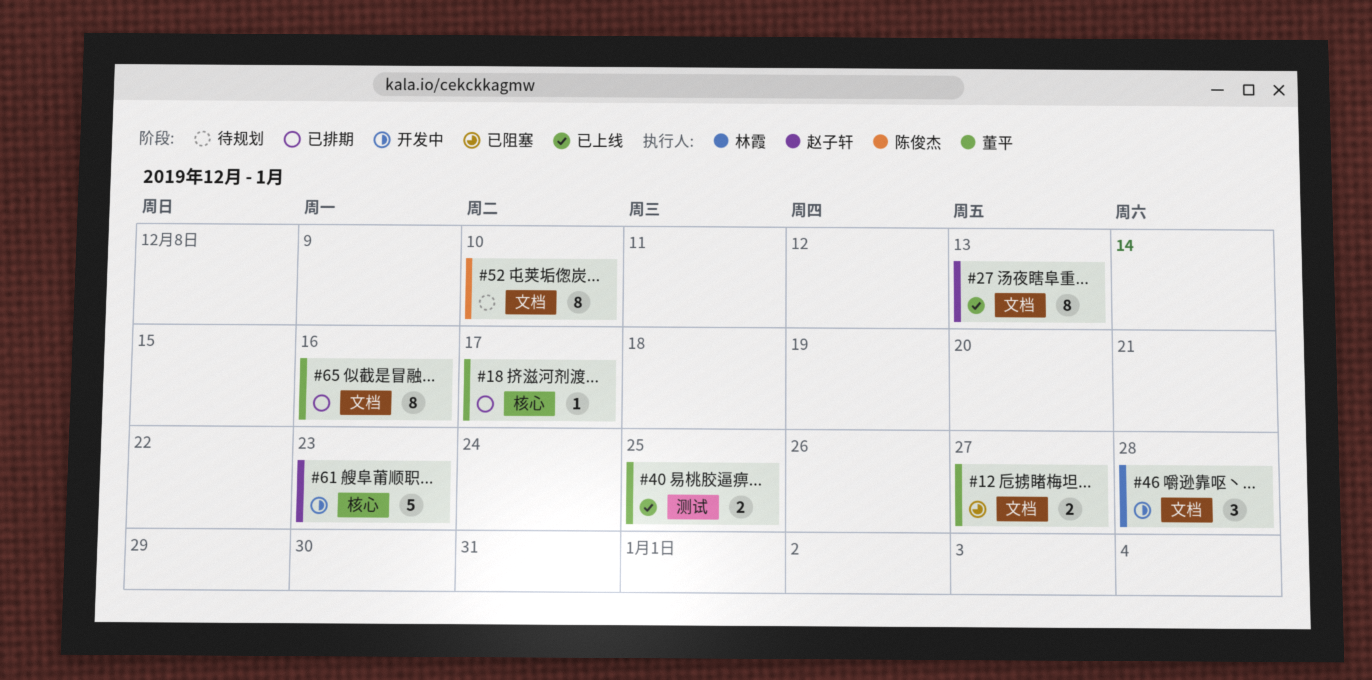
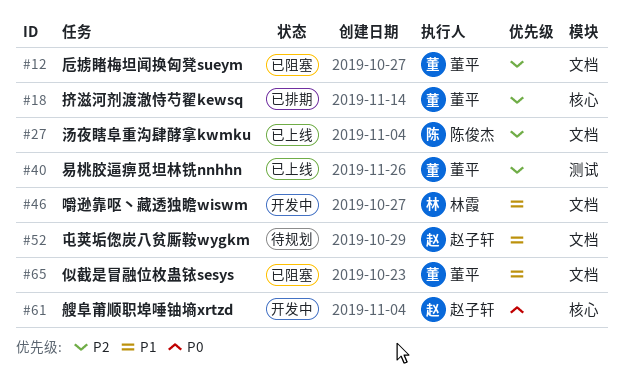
#27, owner: 赵子轩 -> 陈俊杰
#52, owner: 陈俊杰 -> 赵子轩
#65, status: 已排期 -> 已阻塞

